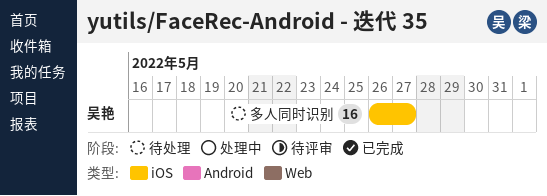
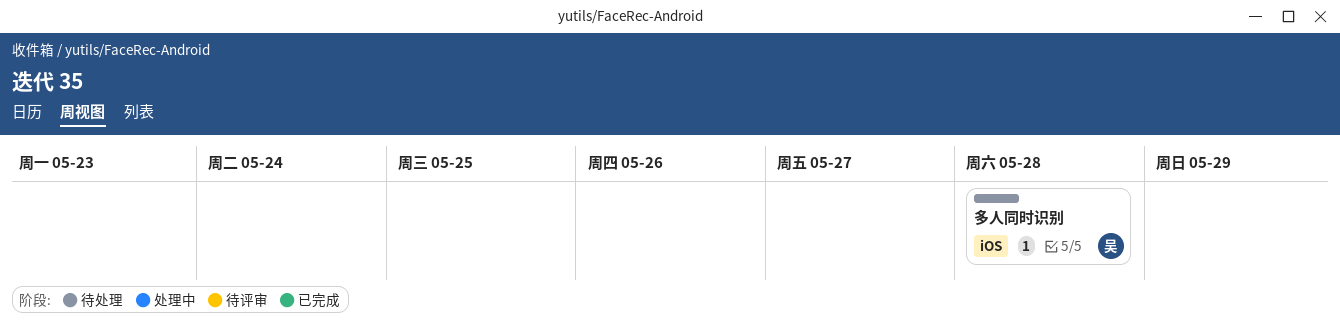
多人同时识别, estimate: 16 -> 1
多人同时识别, due: May 27 -> May 28

